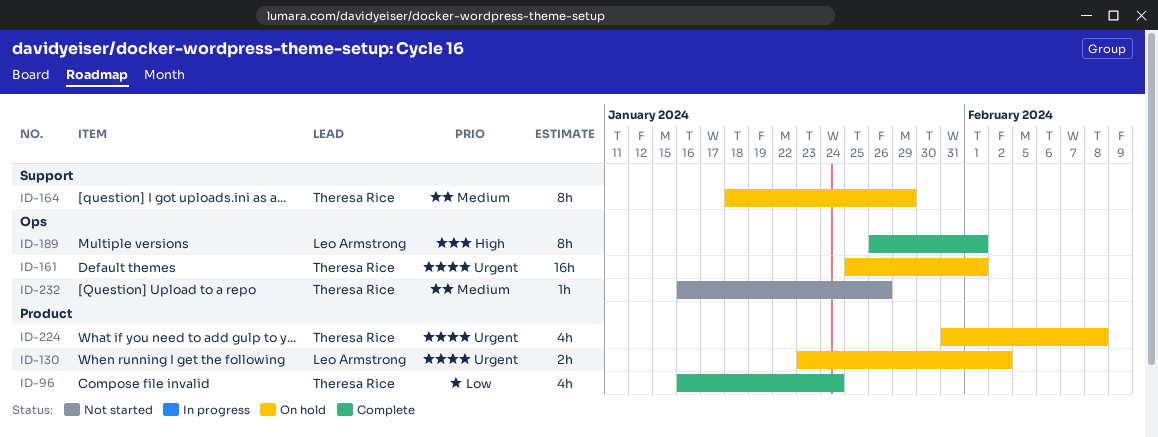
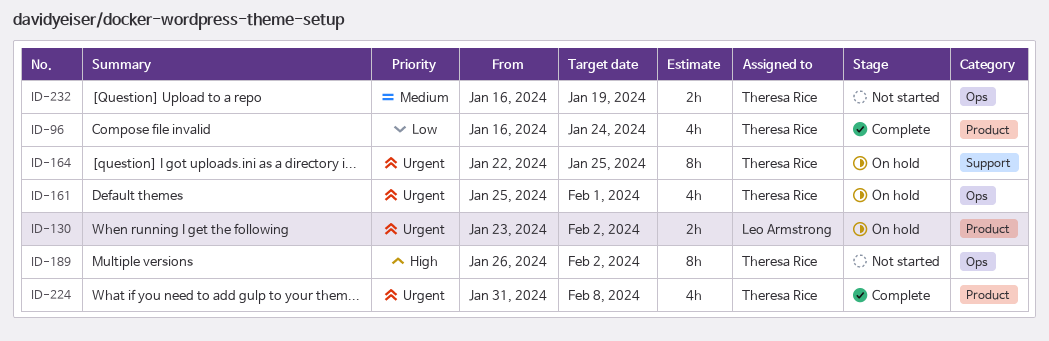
ID-161, estimate: 16h -> 4h
ID-164, priority: Medium -> Urgent
ID-164, start: Jan 18 -> Jan 22
ID-164, due: Jan 29 -> Jan 25
ID-189, status: Complete -> Not started
ID-189, owner: Leo Armstrong -> Theresa Rice
ID-189, due: Feb 1 -> Feb 2
ID-224, status: On hold -> Complete
ID-232, estimate: 1h -> 2h
ID-232, due: Jan 26 -> Jan 19

